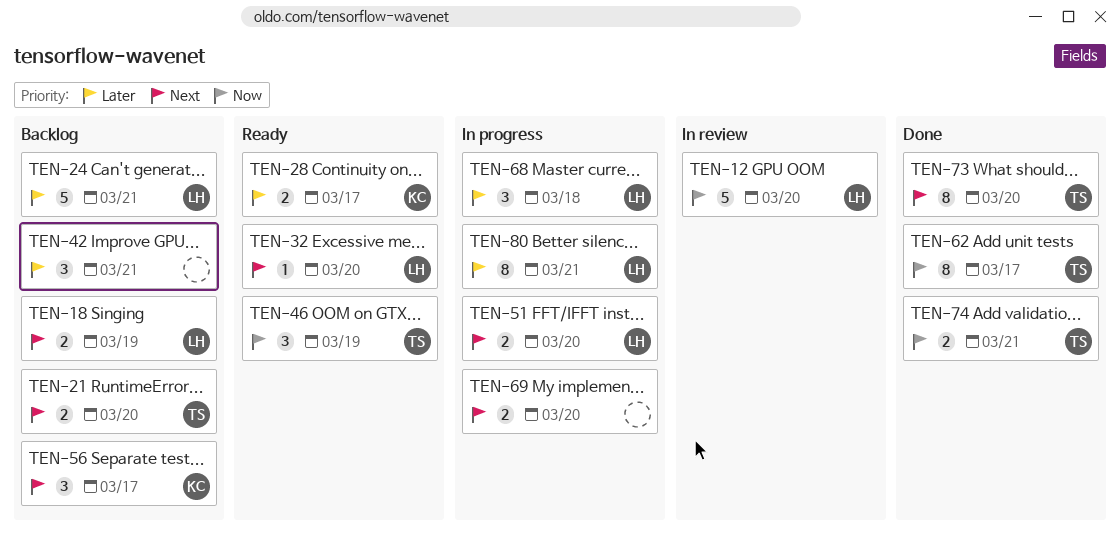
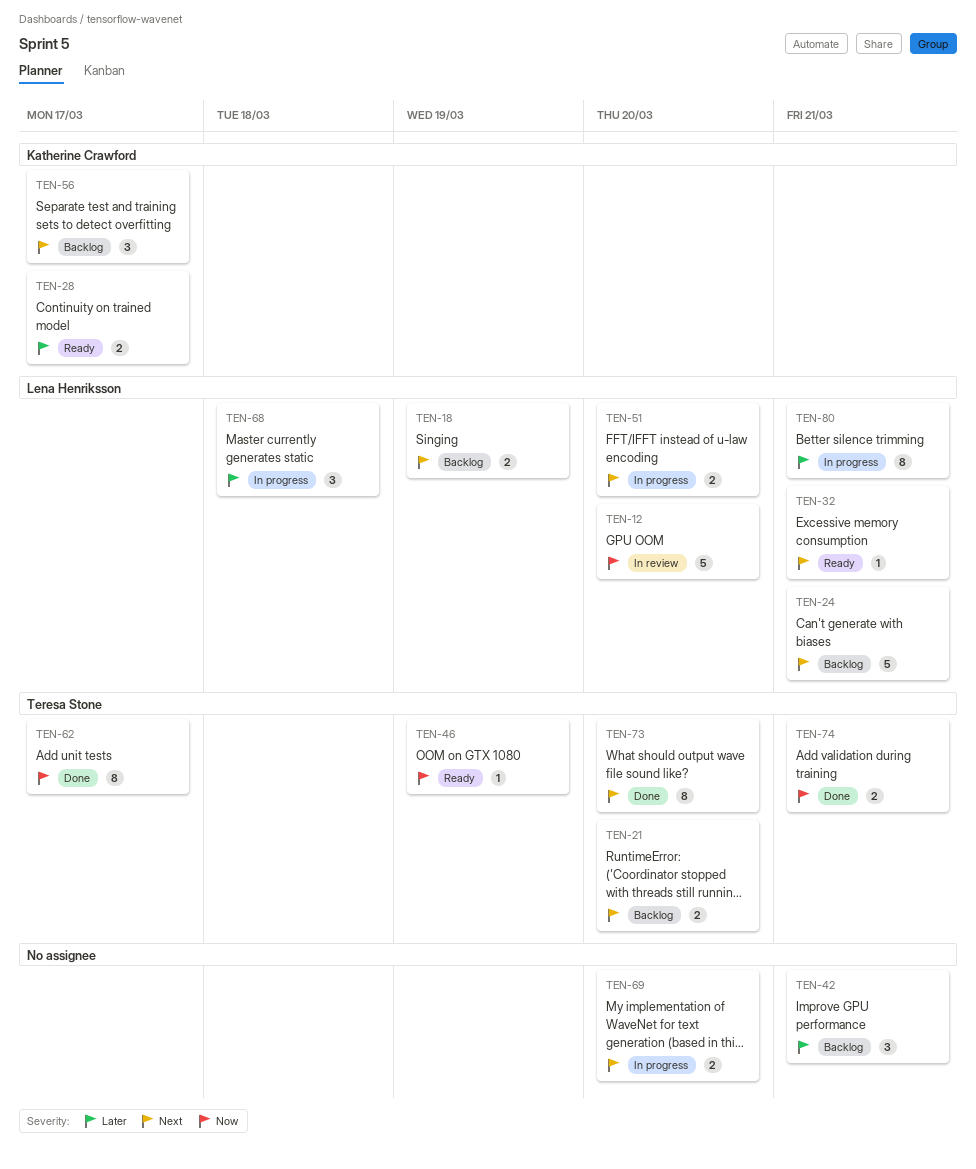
TEN-24, priority: Later -> Next
TEN-32, due: Mar 20 -> Mar 21
TEN-46, estimate: 3 -> 1

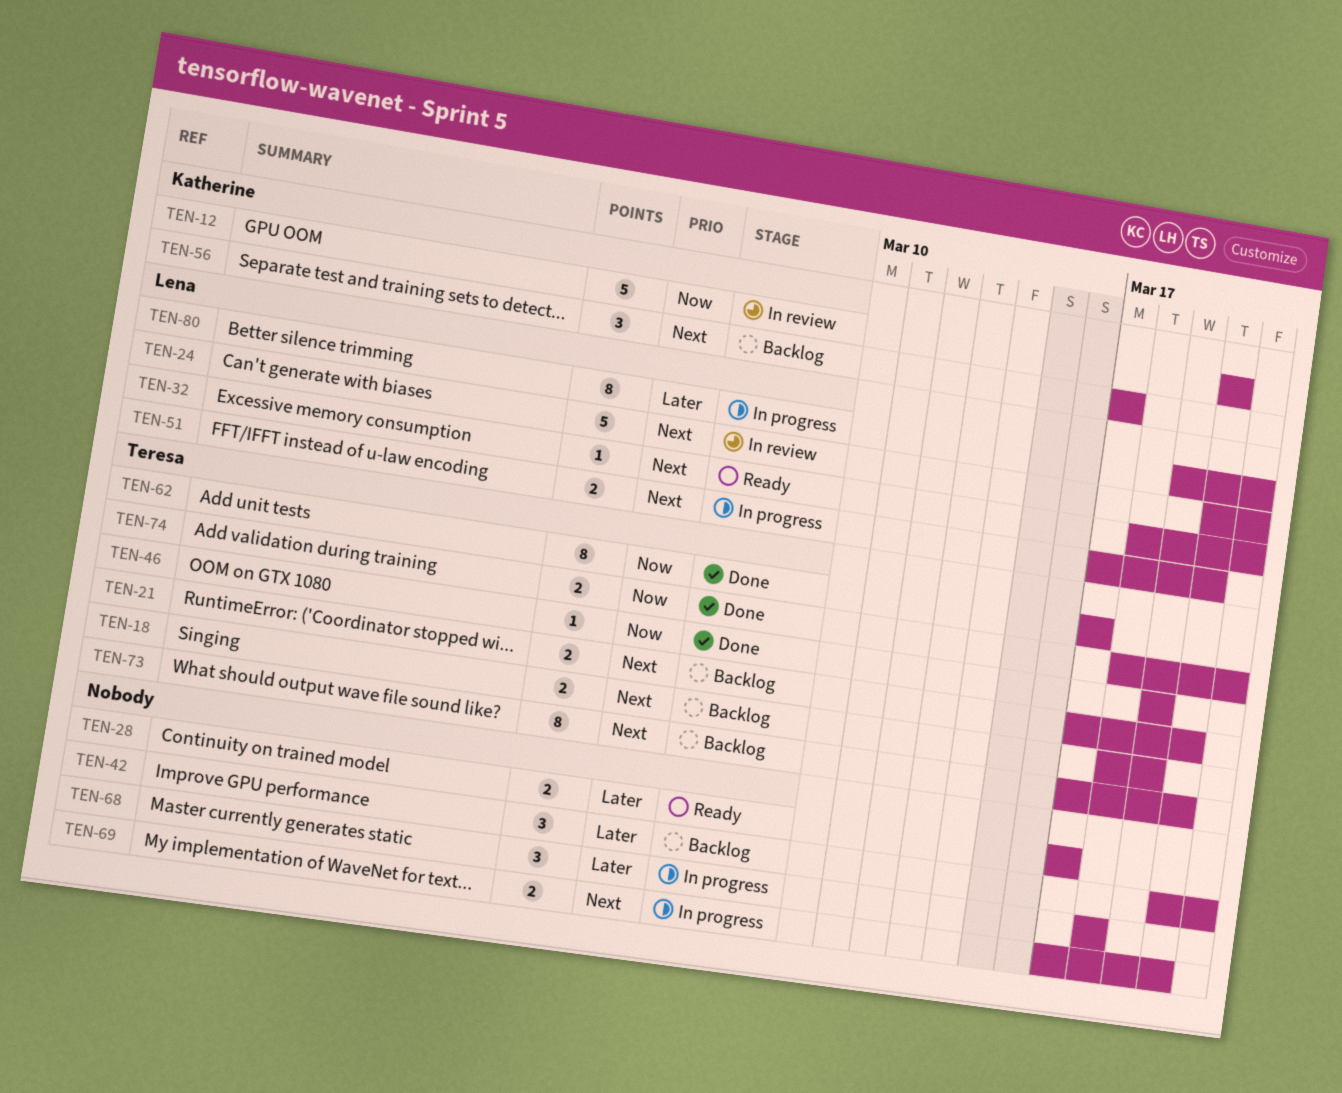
TEN-12, owner: Lena Henriksson -> Katherine Crawford
TEN-18, owner: Lena Henriksson -> Teresa Stone
TEN-24, status: Backlog -> In review
TEN-28, owner: Katherine Crawford -> none
TEN-46, status: Ready -> Done
TEN-68, owner: Lena Henriksson -> none
TEN-73, status: Done -> Backlog

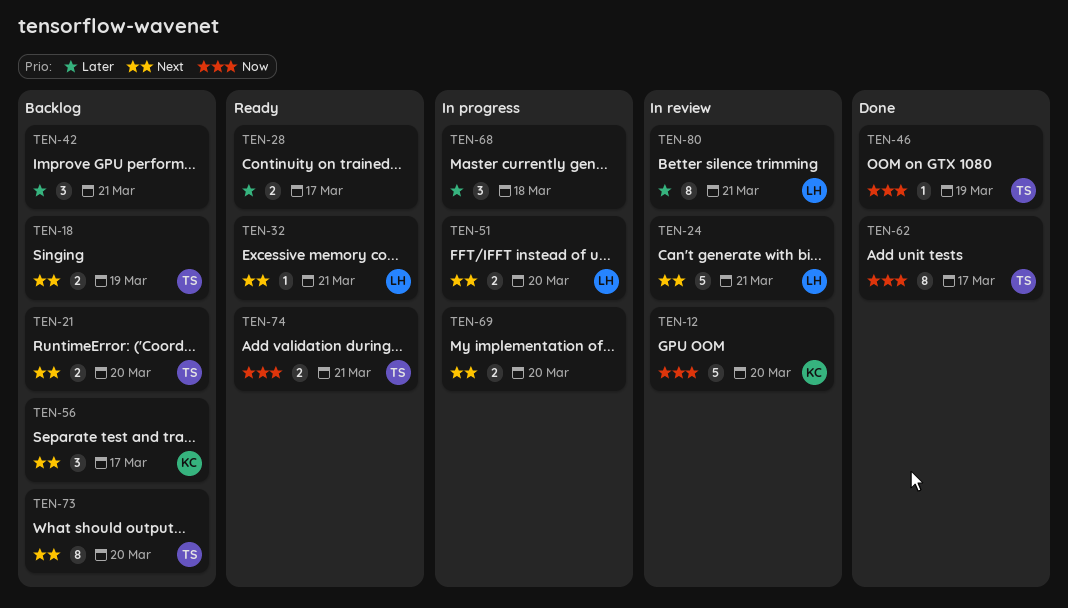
TEN-74, status: Done -> Ready
TEN-80, status: In progress -> In review

